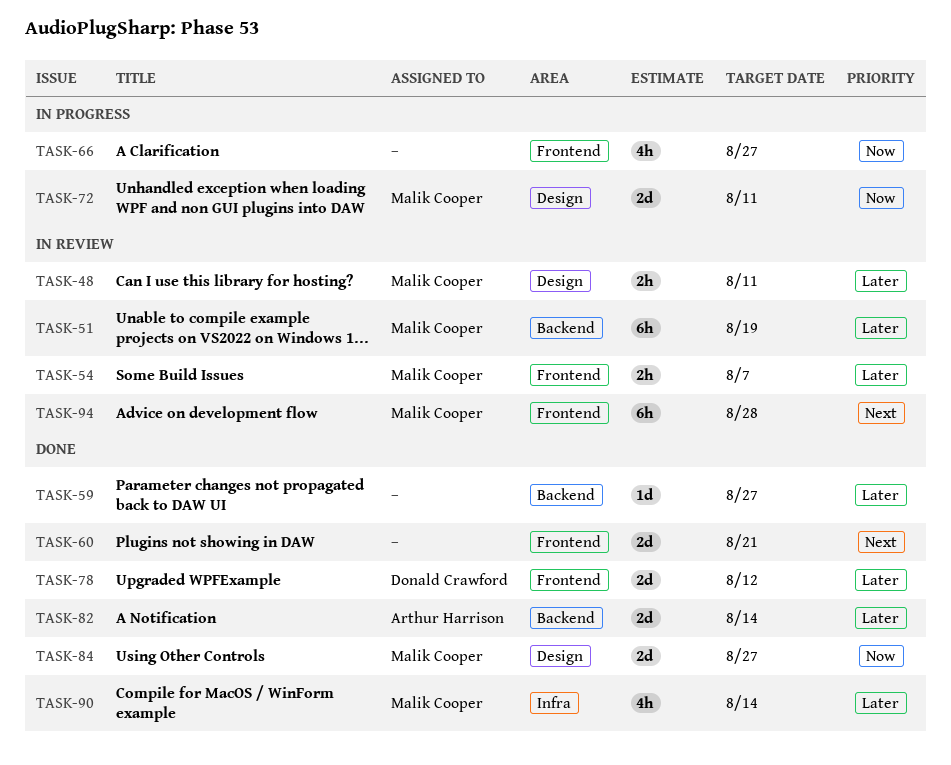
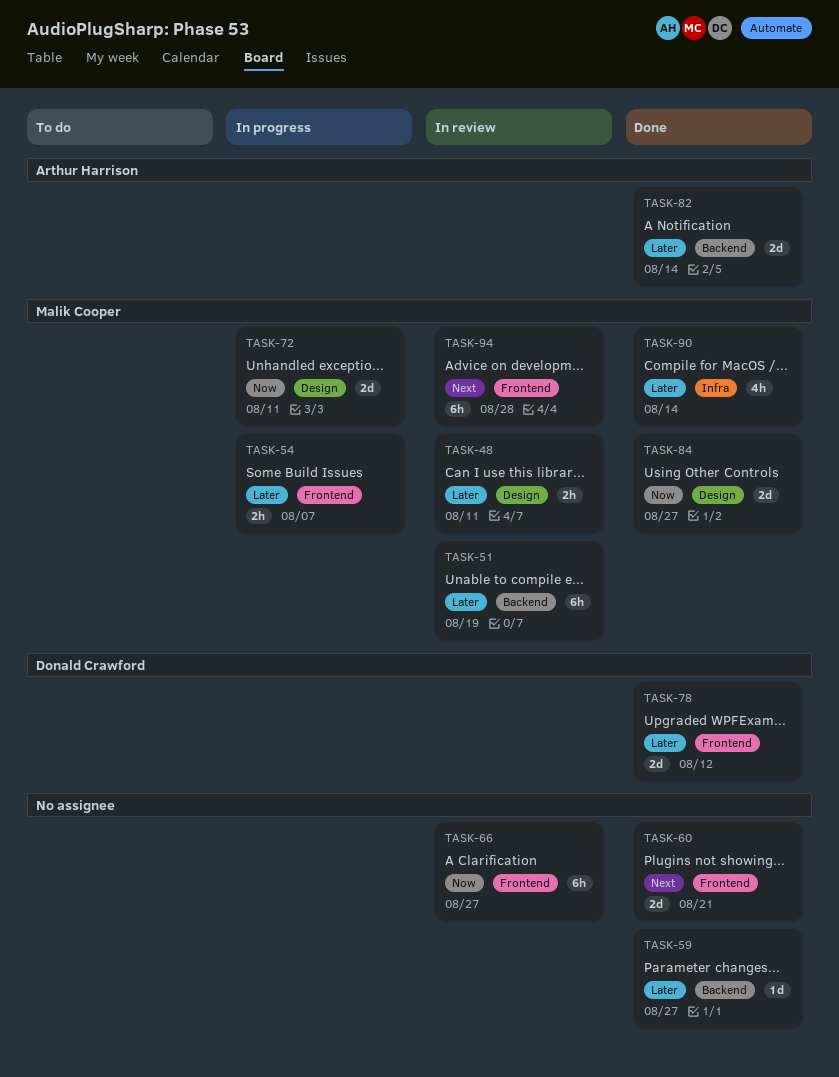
TASK-54, status: In review -> In progress
TASK-66, status: In progress -> In review
TASK-66, estimate: 4h -> 6h

